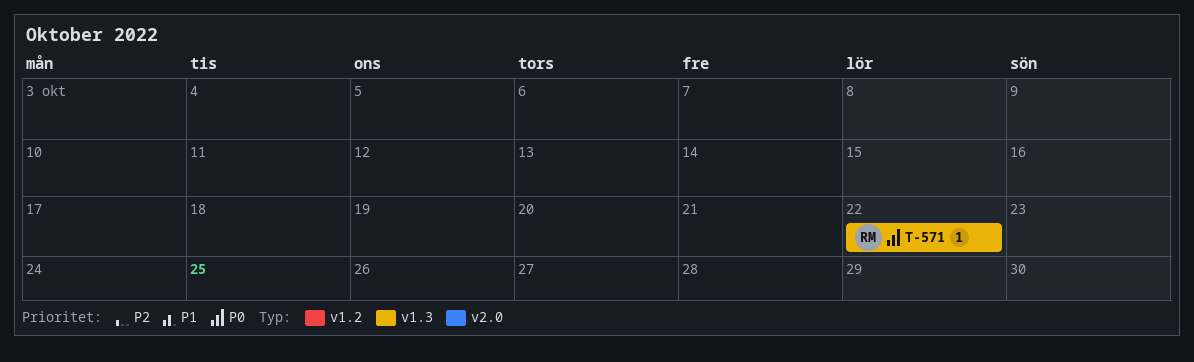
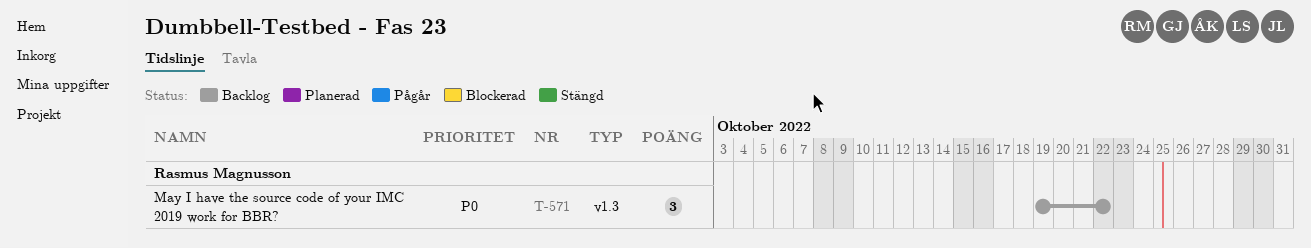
T-571, estimate: 1 -> 3
T-571, start: Oct 22 -> Oct 19

